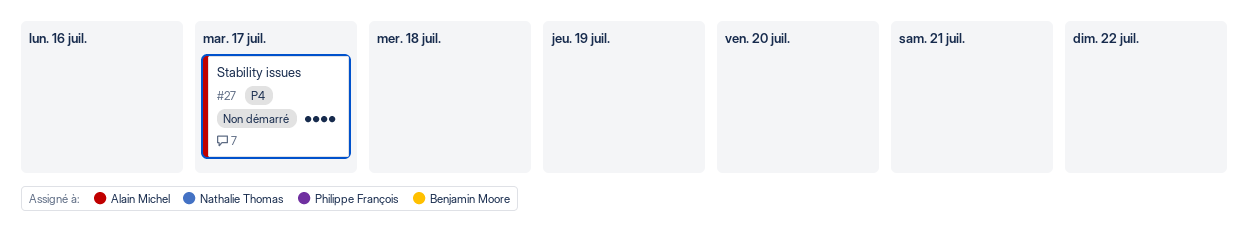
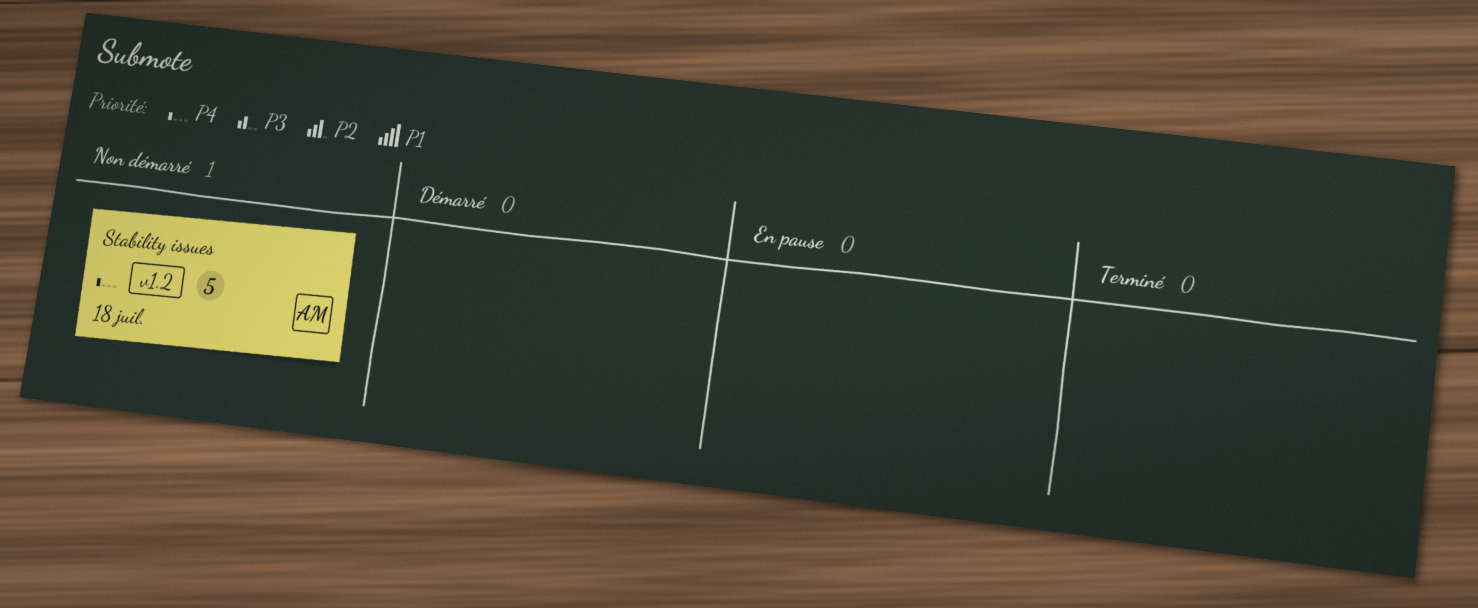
Stability issues, estimate: 4 -> 5
Stability issues, due: Jul 17 -> Jul 18

